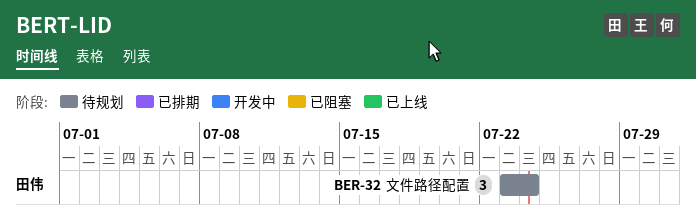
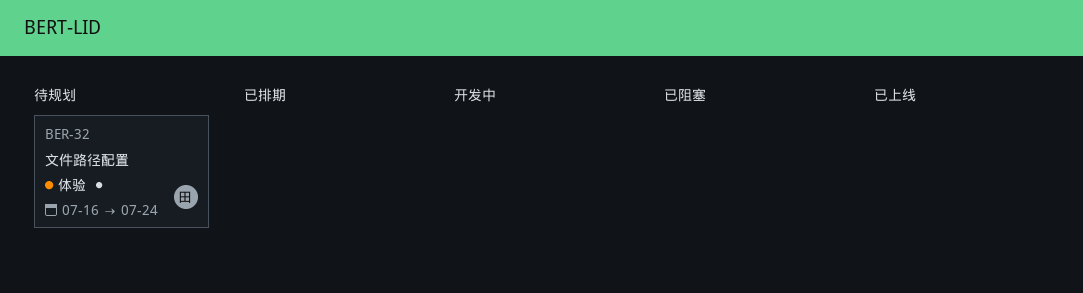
BER-32, estimate: 3 -> 1
BER-32, start: Jul 23 -> Jul 16

